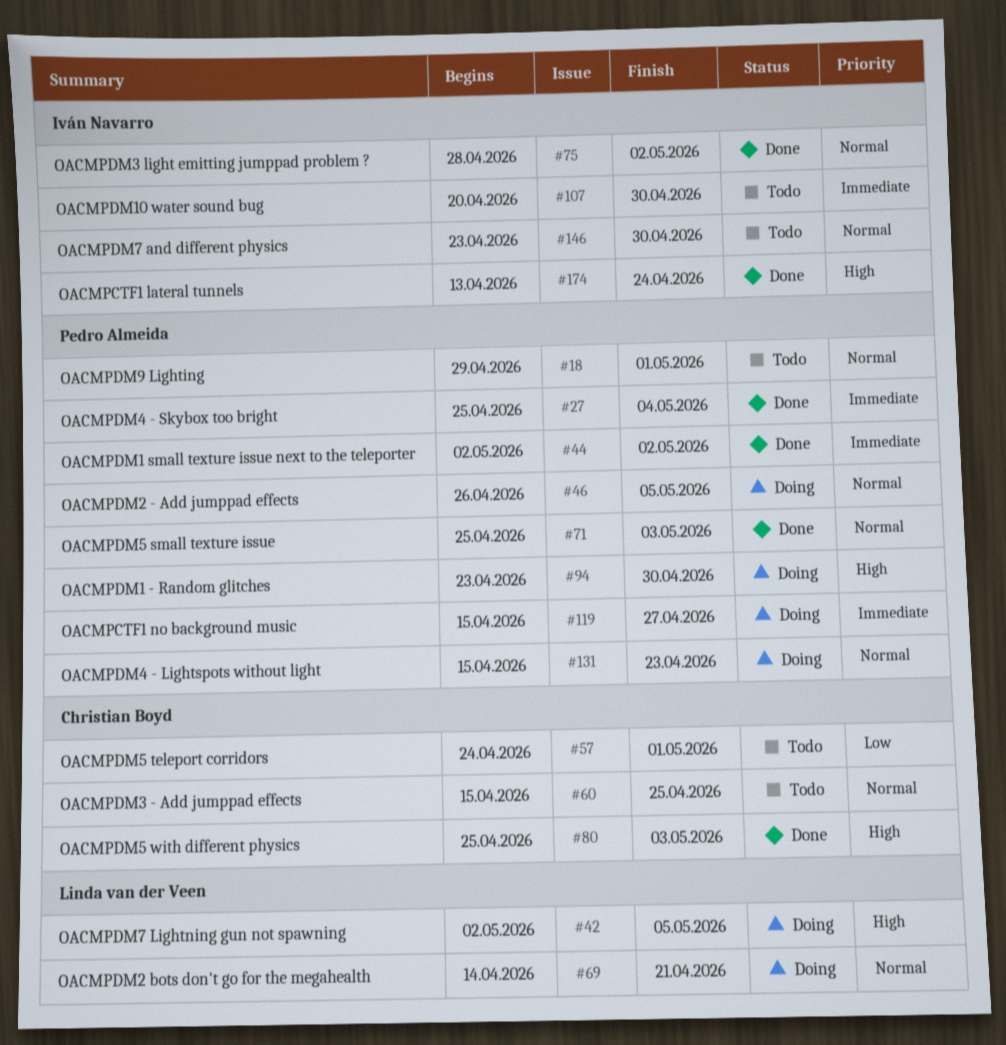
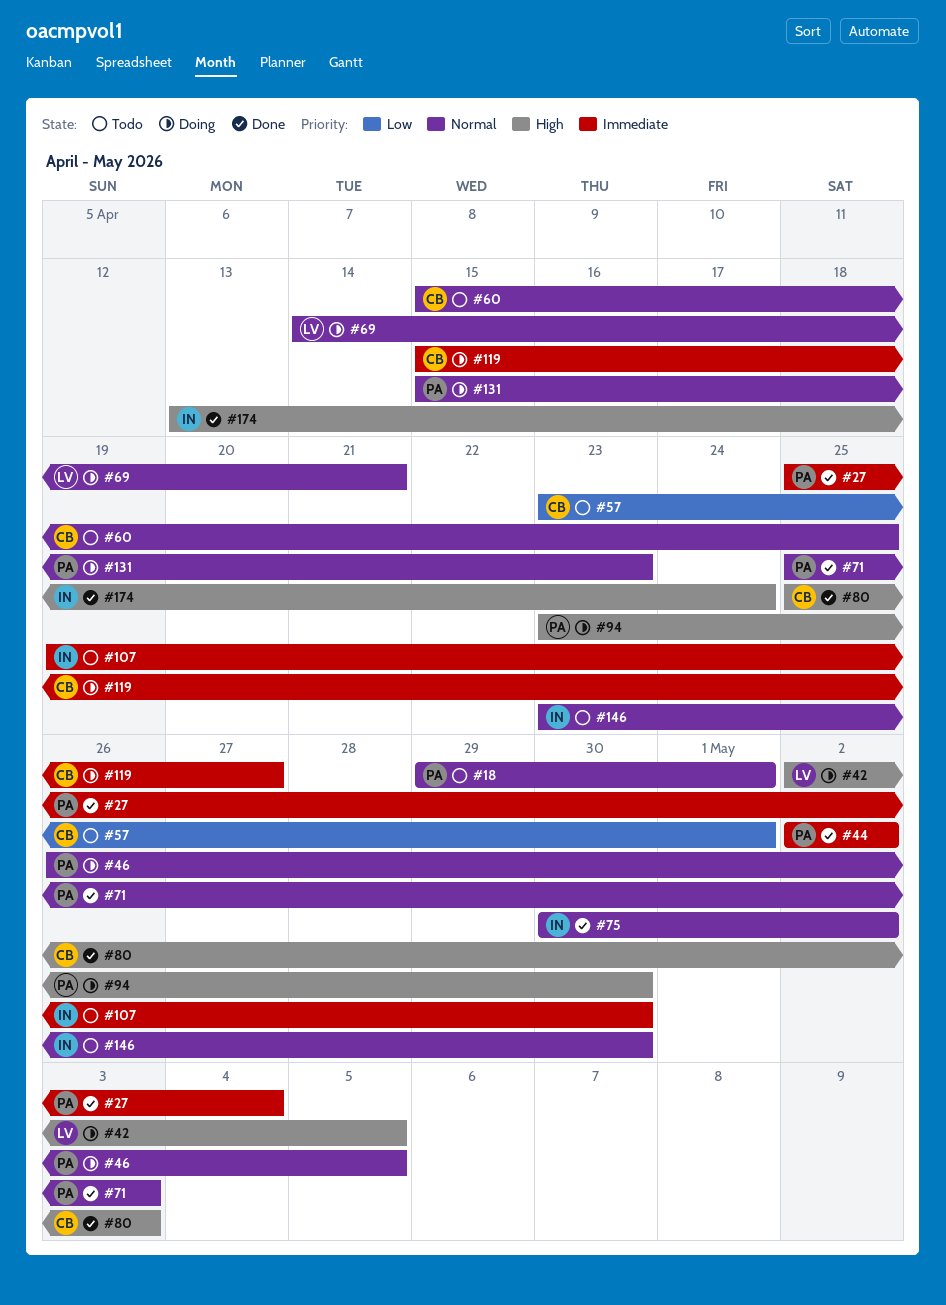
#57, start: Apr 24 -> Apr 23
#75, start: Apr 28 -> Apr 30
#107, start: Apr 20 -> Apr 19
#119, owner: Pedro Almeida -> Christian Boyd

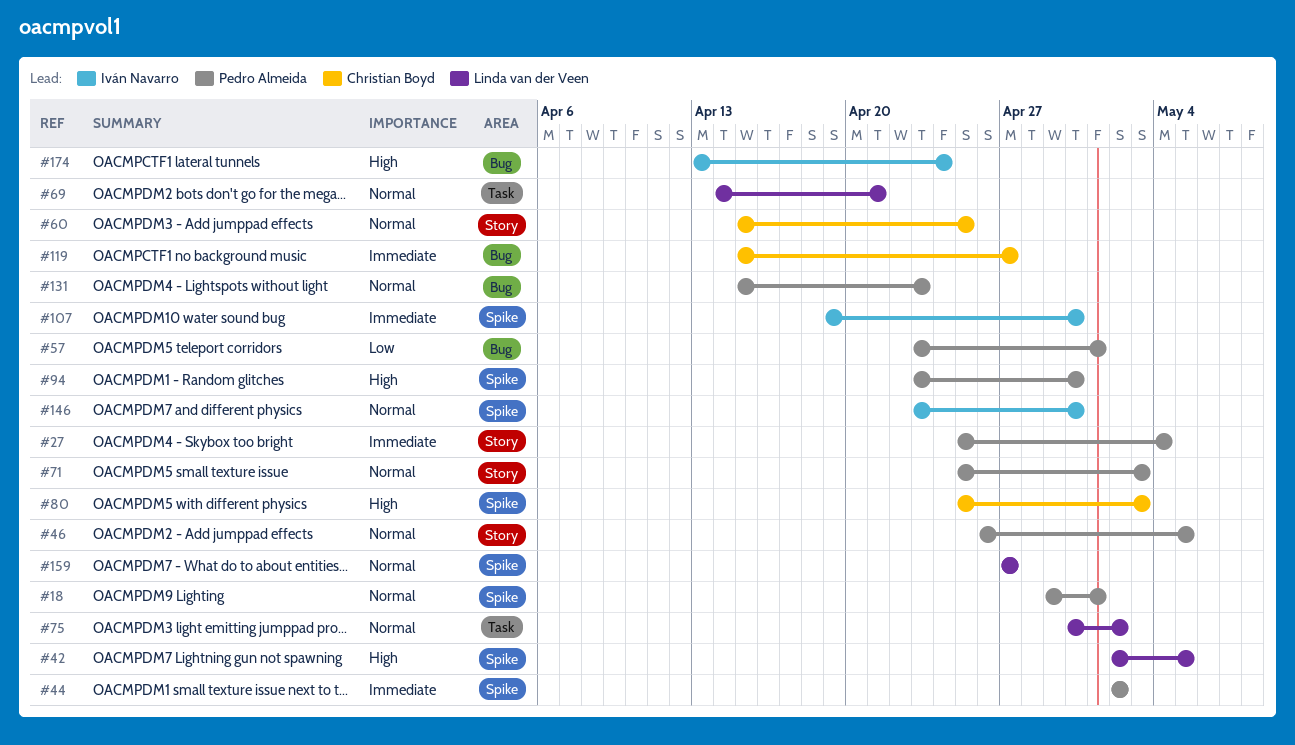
#57, owner: Christian Boyd -> Pedro Almeida
#75, owner: Iván Navarro -> Linda van der Veen
#159: none -> present

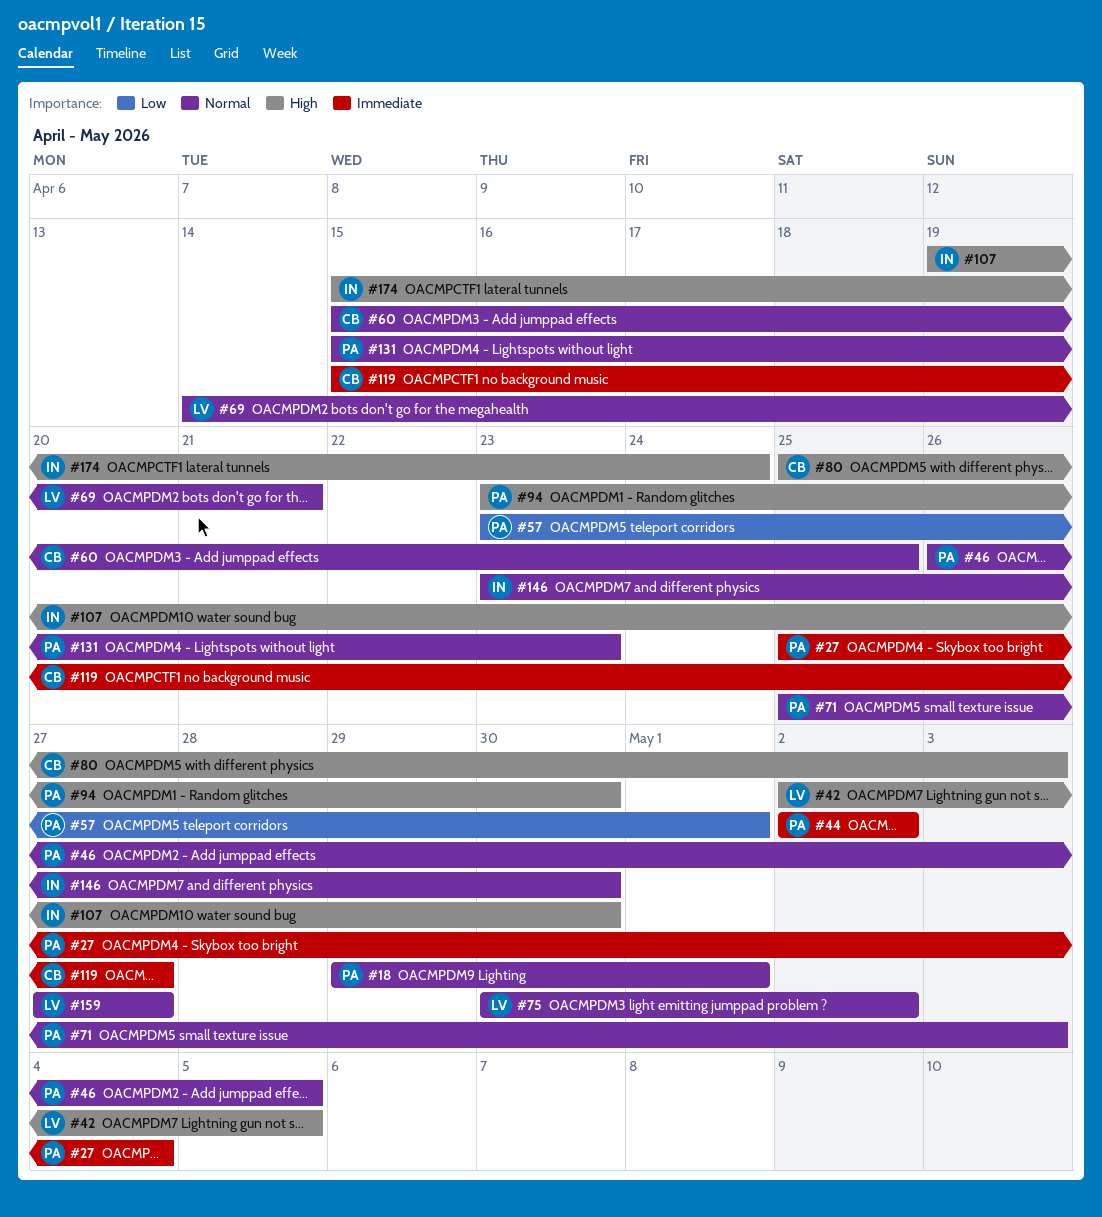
#107, priority: Immediate -> High
#174, start: Apr 13 -> Apr 15

